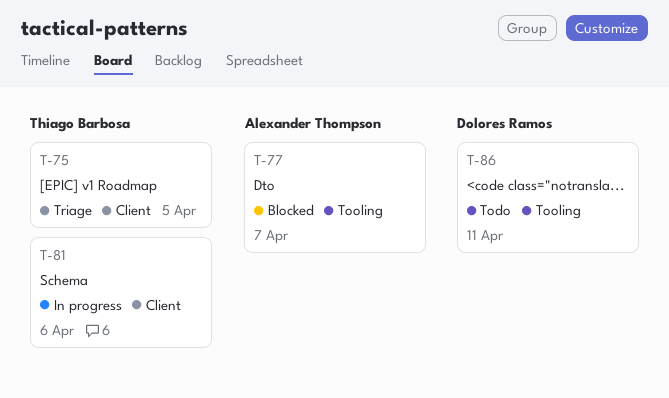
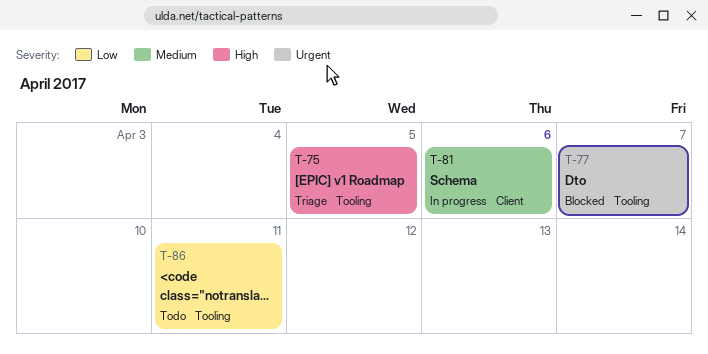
T-75, label: Client -> Tooling

